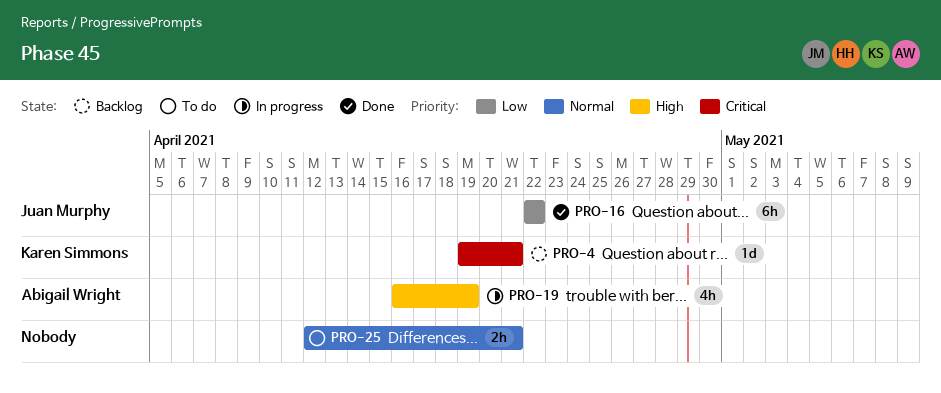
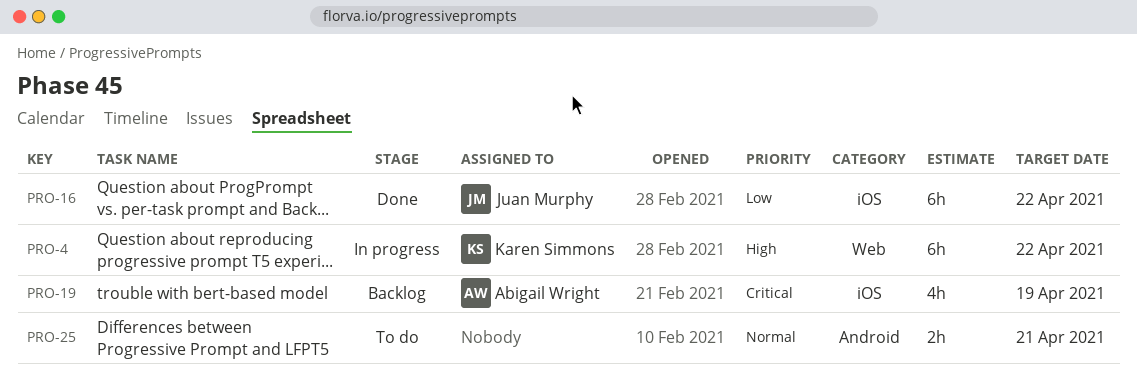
PRO-4, status: Backlog -> In progress
PRO-4, priority: Critical -> High
PRO-4, estimate: 1d -> 6h
PRO-4, due: Apr 21 -> Apr 22
PRO-19, status: In progress -> Backlog
PRO-19, priority: High -> Critical

